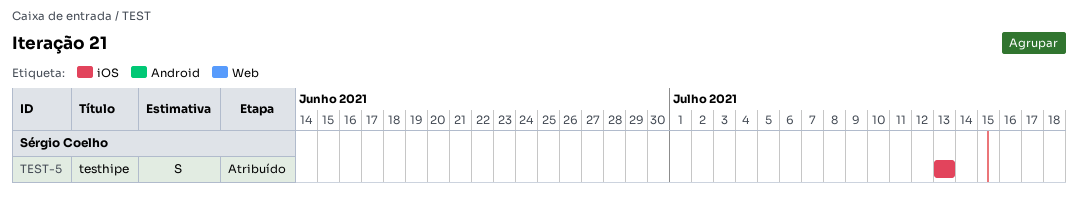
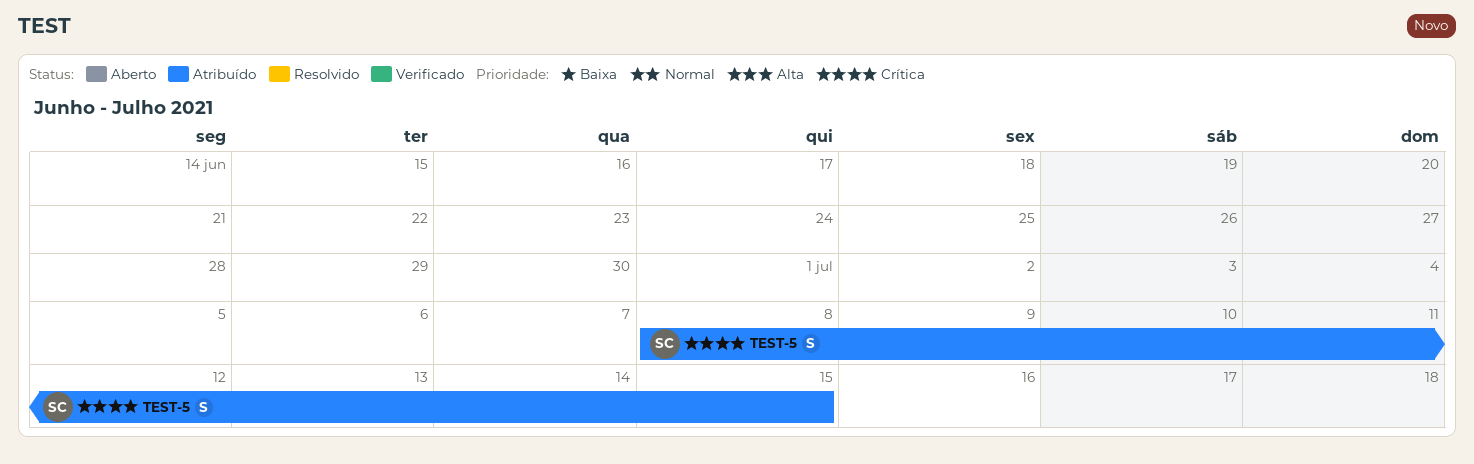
TEST-5, start: Jul 13 -> Jul 8
TEST-5, due: Jul 13 -> Jul 15

